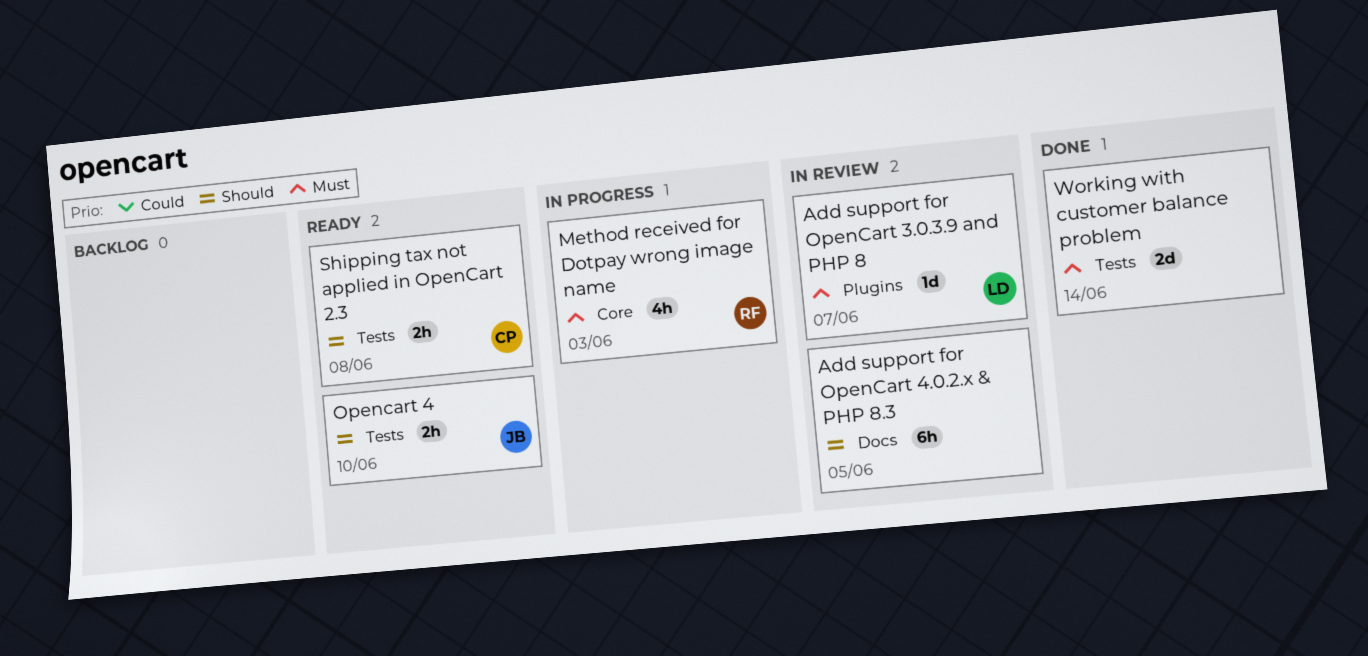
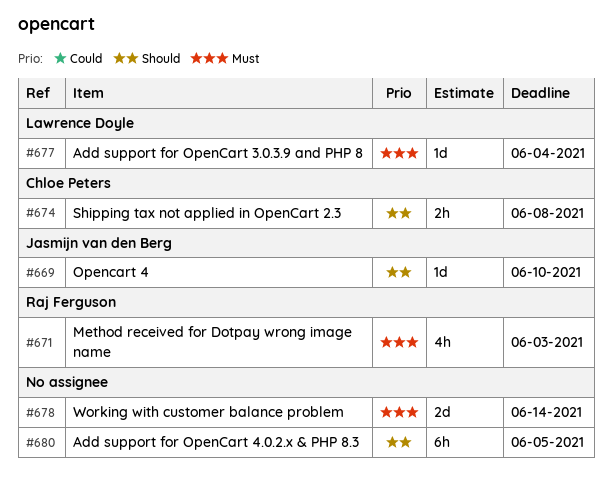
Add support for OpenCart 3.0.3.9 and PHP 8, due: Jun 7 -> Jun 4
Opencart 4, estimate: 2h -> 1d

